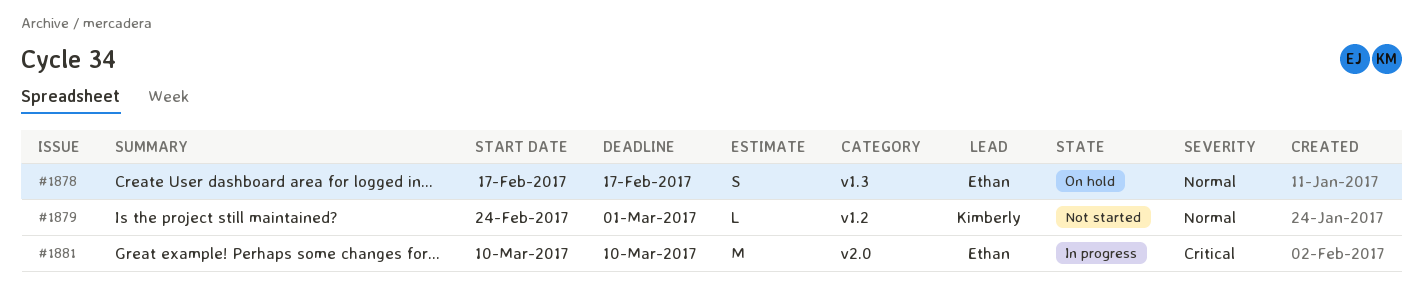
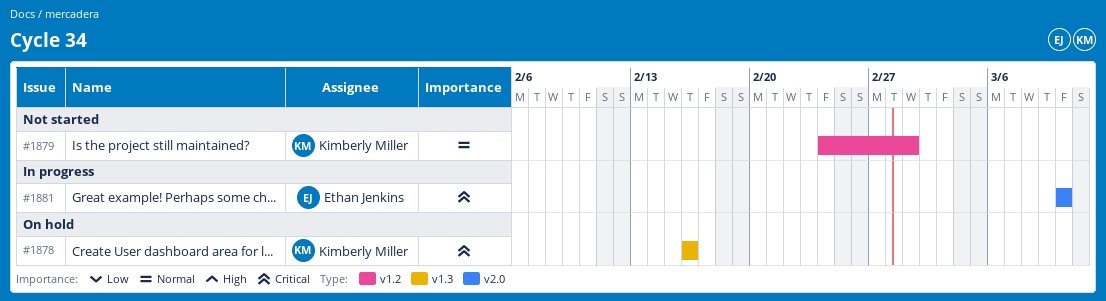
#1878, owner: Ethan Jenkins -> Kimberly Miller
#1878, priority: Normal -> Critical
#1878, start: Feb 17 -> Feb 16
#1878, due: Feb 17 -> Feb 16

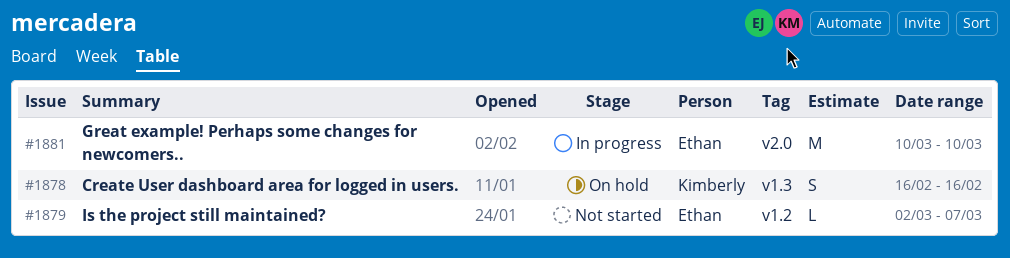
#1879, owner: Kimberly Miller -> Ethan Jenkins
#1879, start: Feb 24 -> Mar 2
#1879, due: Mar 1 -> Mar 7

